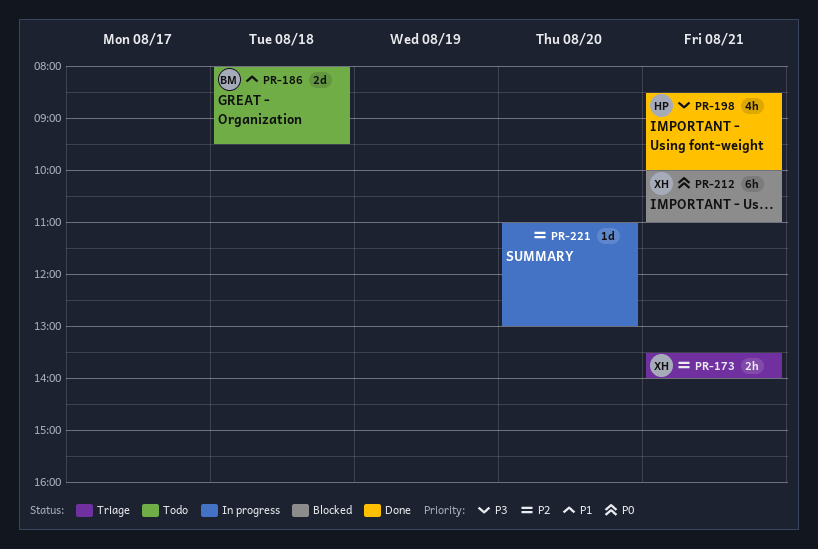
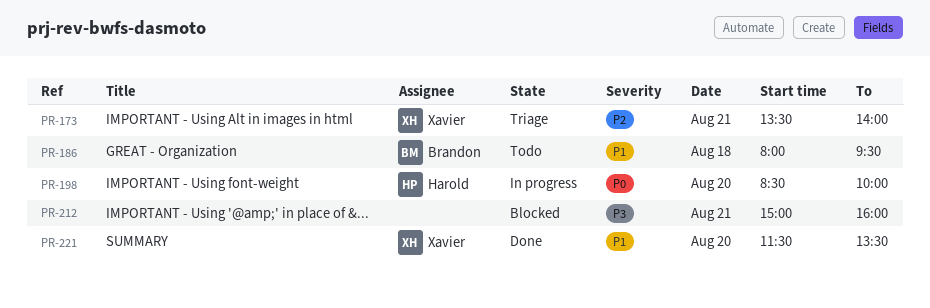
PR-198, status: Done -> In progress
PR-198, priority: P3 -> P0
PR-198, day: Aug 21 -> Aug 20
PR-212, owner: Xavier -> none
PR-212, priority: P0 -> P3
PR-212, begins: 10:00 -> 15:00
PR-212, ends: 11:00 -> 16:00
PR-221, status: In progress -> Done
PR-221, owner: none -> Xavier
PR-221, priority: P2 -> P1
PR-221, begins: 11:00 -> 11:30
PR-221, ends: 13:00 -> 13:30

